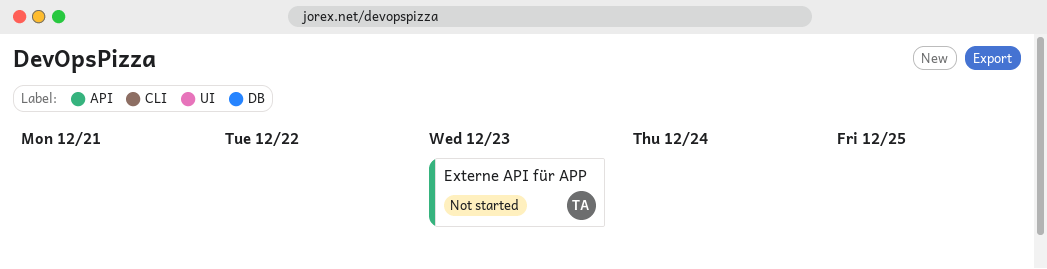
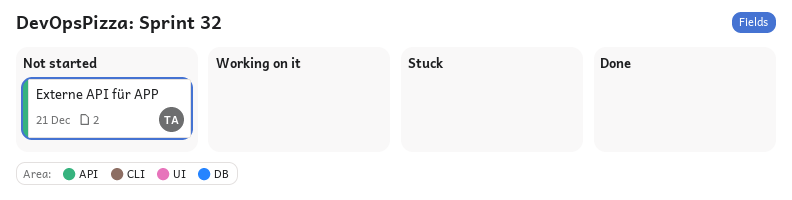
Externe API für APP, due: Dec 23 -> Dec 21

